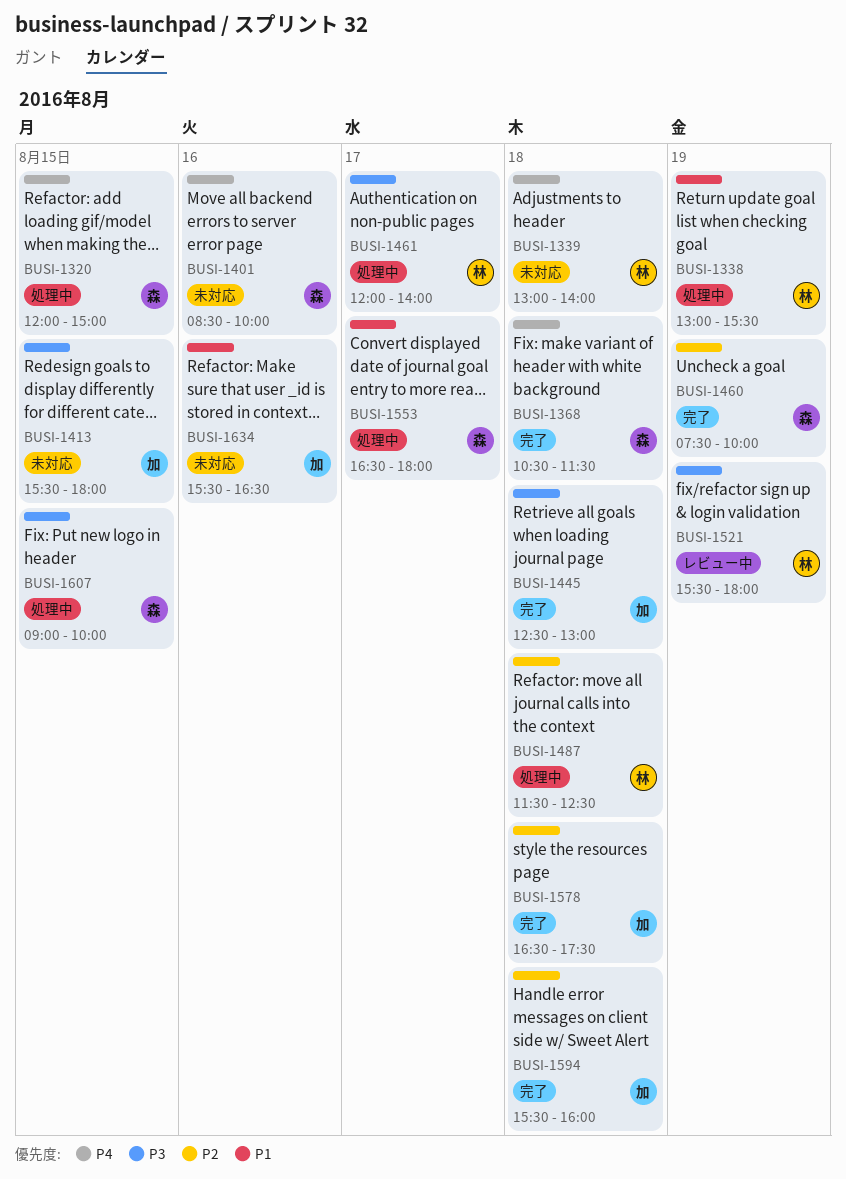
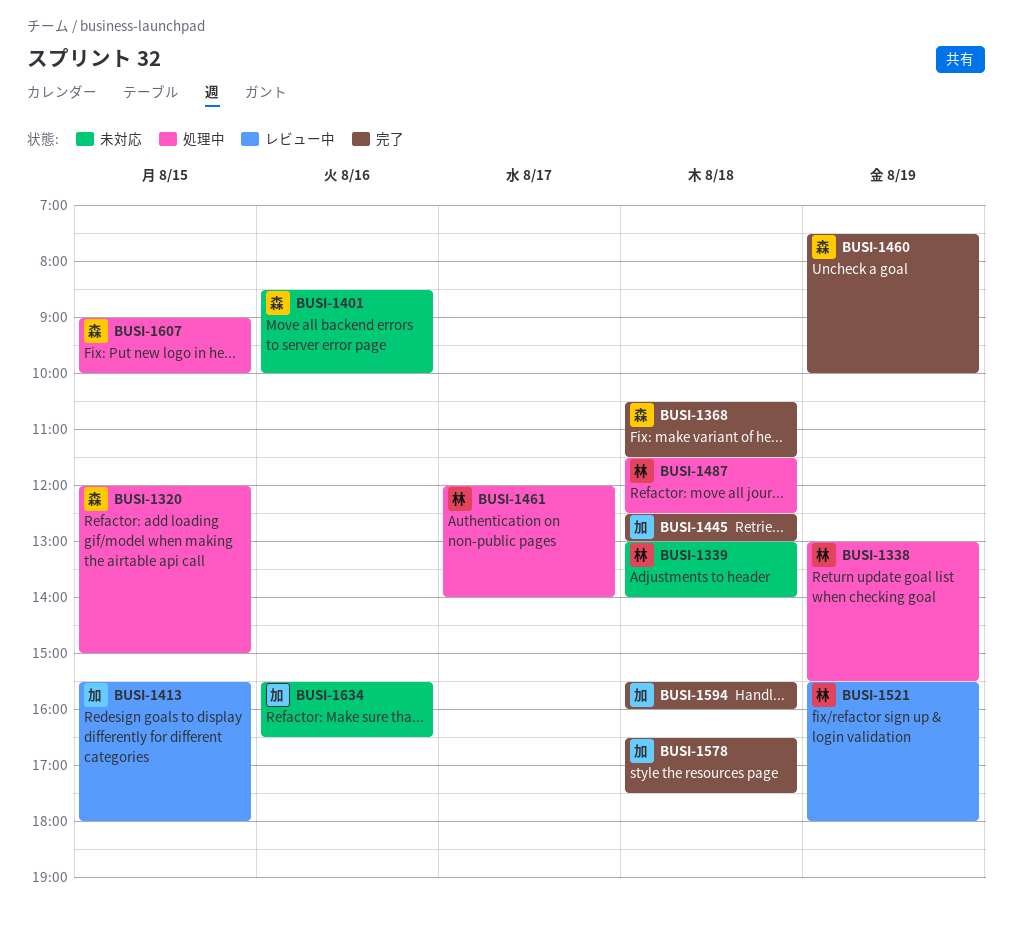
BUSI-1413, status: 未対応 -> レビュー中
BUSI-1553: present -> none

